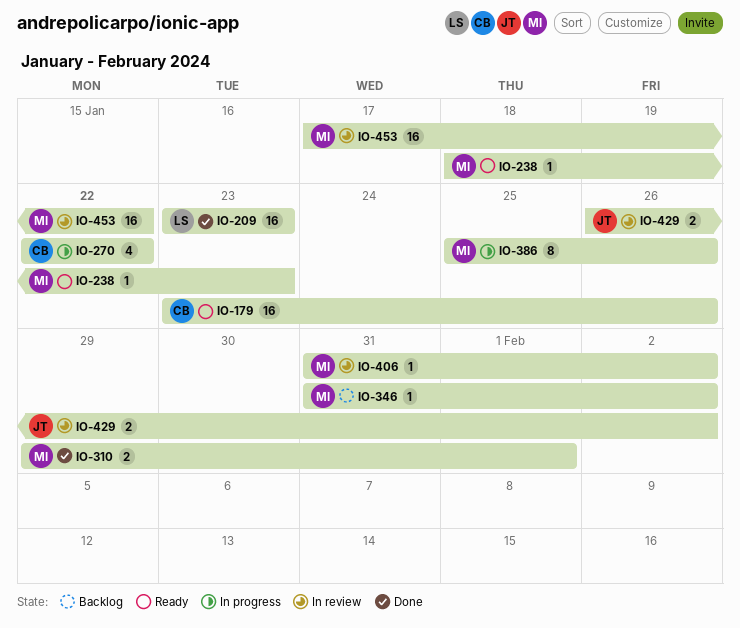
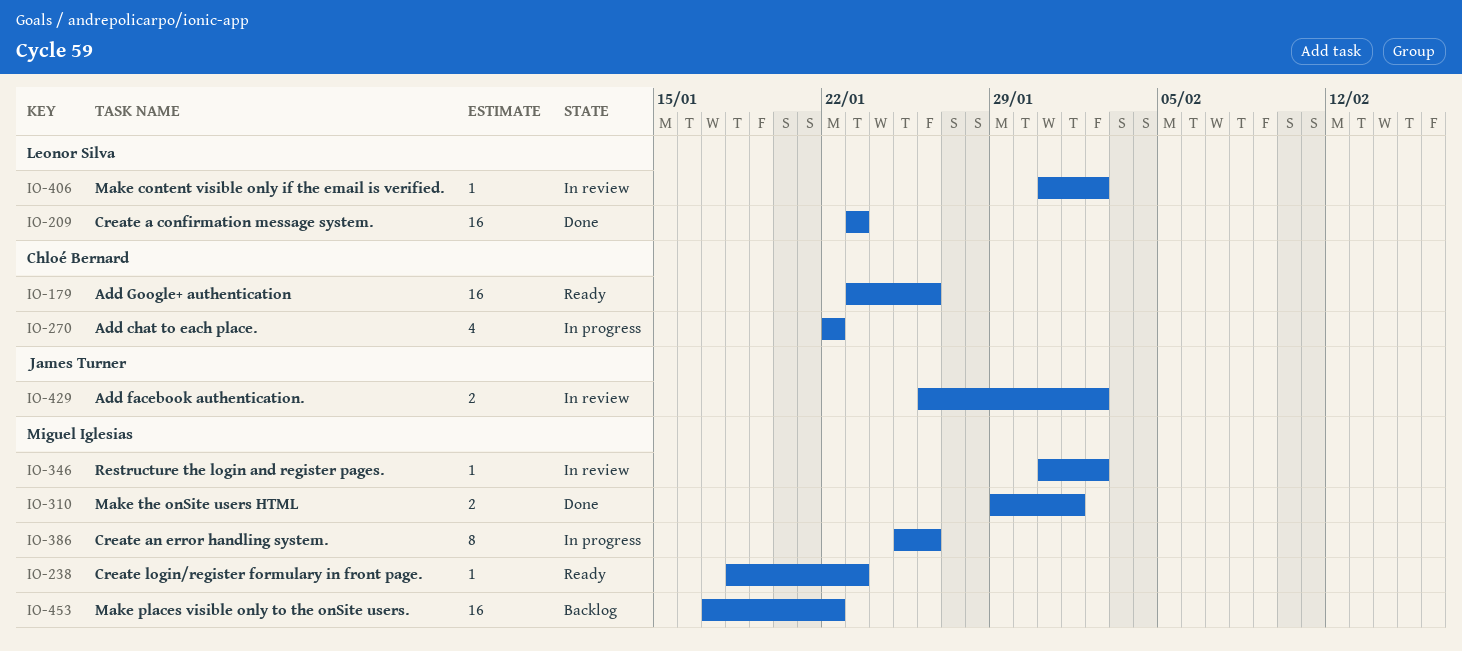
IO-346, status: Backlog -> In review
IO-406, owner: Miguel Iglesias -> Leonor Silva
IO-453, status: In review -> Backlog

